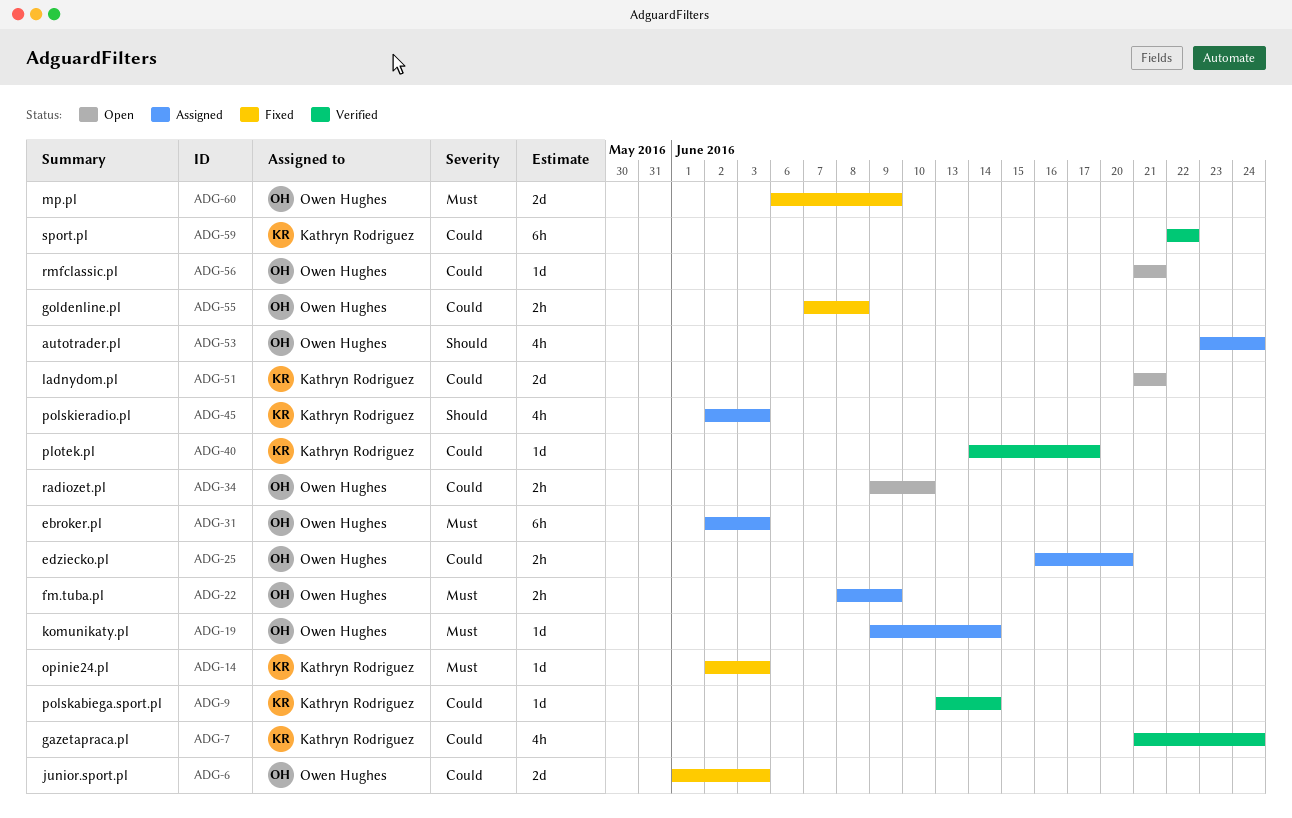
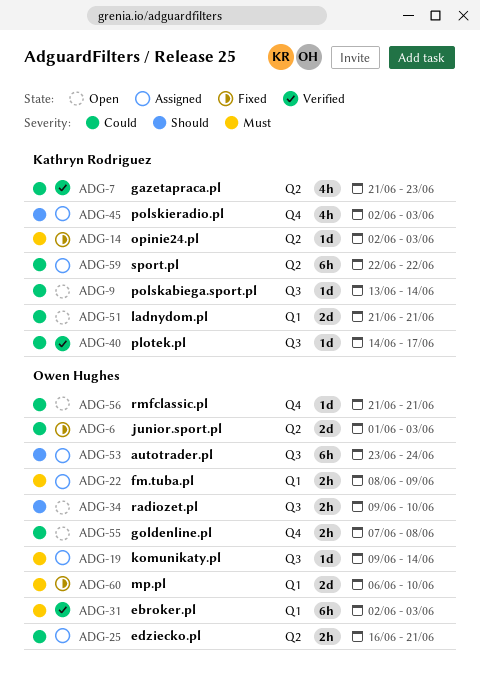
ADG-7, due: Jun 24 -> Jun 23
ADG-9, status: Verified -> Open
ADG-25, due: Jun 20 -> Jun 21
ADG-31, status: Assigned -> Verified
ADG-34, priority: Could -> Should
ADG-53, estimate: 4h -> 6h
ADG-55, status: Fixed -> Open
ADG-59, status: Verified -> Assigned
ADG-60, due: Jun 9 -> Jun 10

